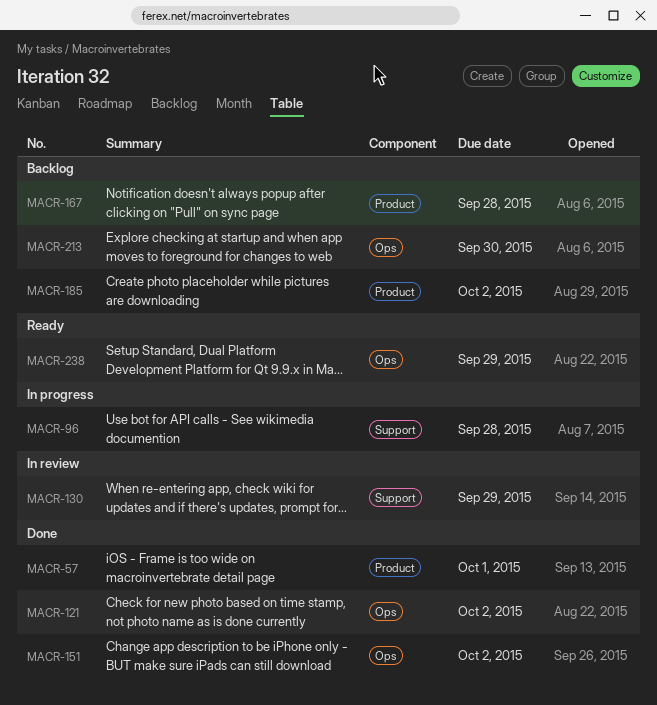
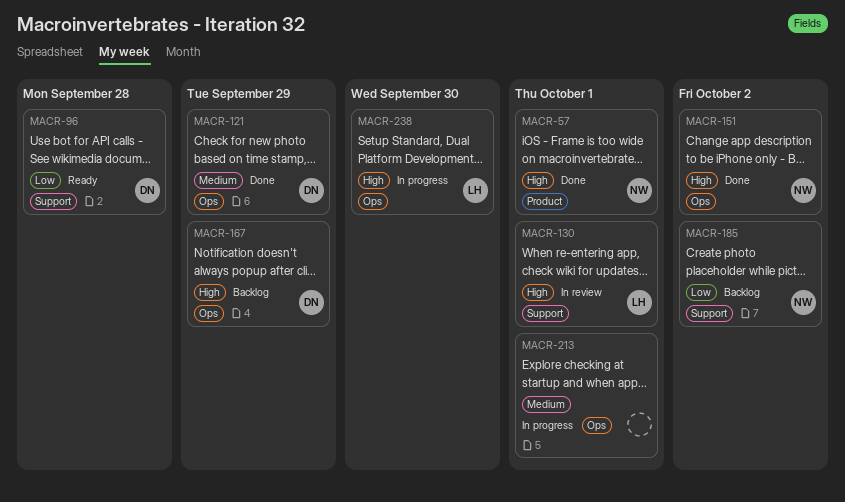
MACR-96, status: In progress -> Ready
MACR-121, due: Oct 2 -> Sep 29
MACR-130, due: Sep 29 -> Oct 1
MACR-167, label: Product -> Ops
MACR-167, due: Sep 28 -> Sep 29
MACR-185, label: Product -> Support
MACR-213, status: Backlog -> In progress
MACR-213, due: Sep 30 -> Oct 1
MACR-238, status: Ready -> In progress
MACR-238, due: Sep 29 -> Sep 30

